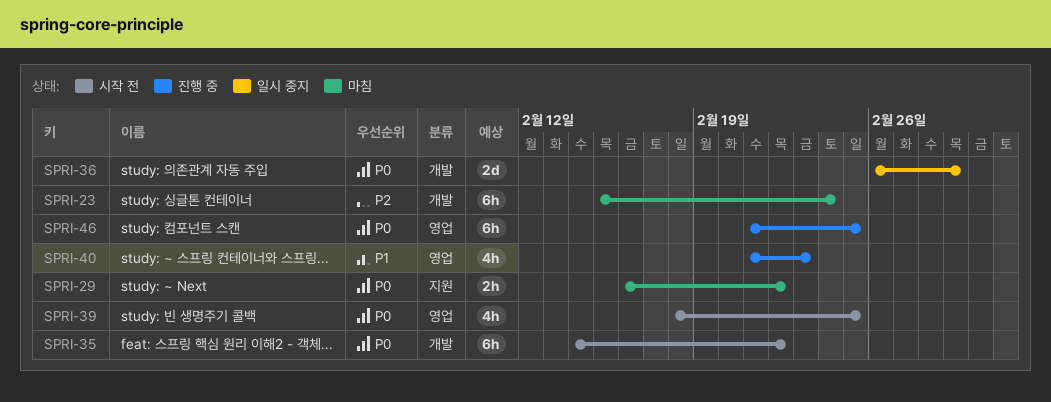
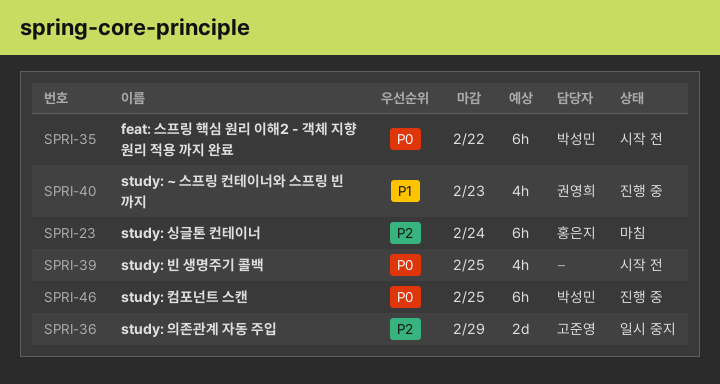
SPRI-29: present -> none
SPRI-36, priority: P0 -> P2

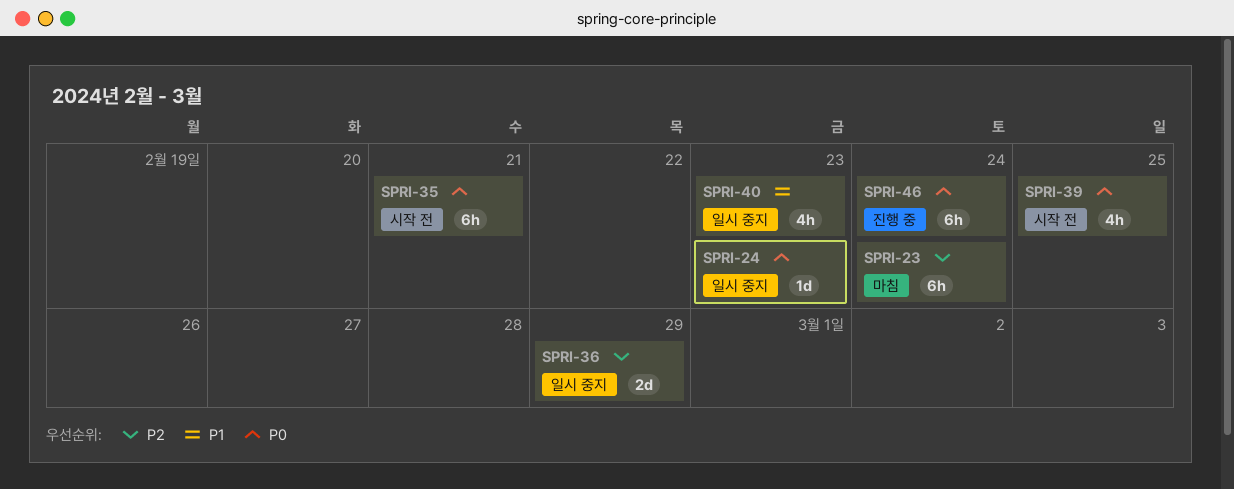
SPRI-24: none -> present
SPRI-35, due: Feb 22 -> Feb 21
SPRI-40, status: 진행 중 -> 일시 중지
SPRI-46, due: Feb 25 -> Feb 24

